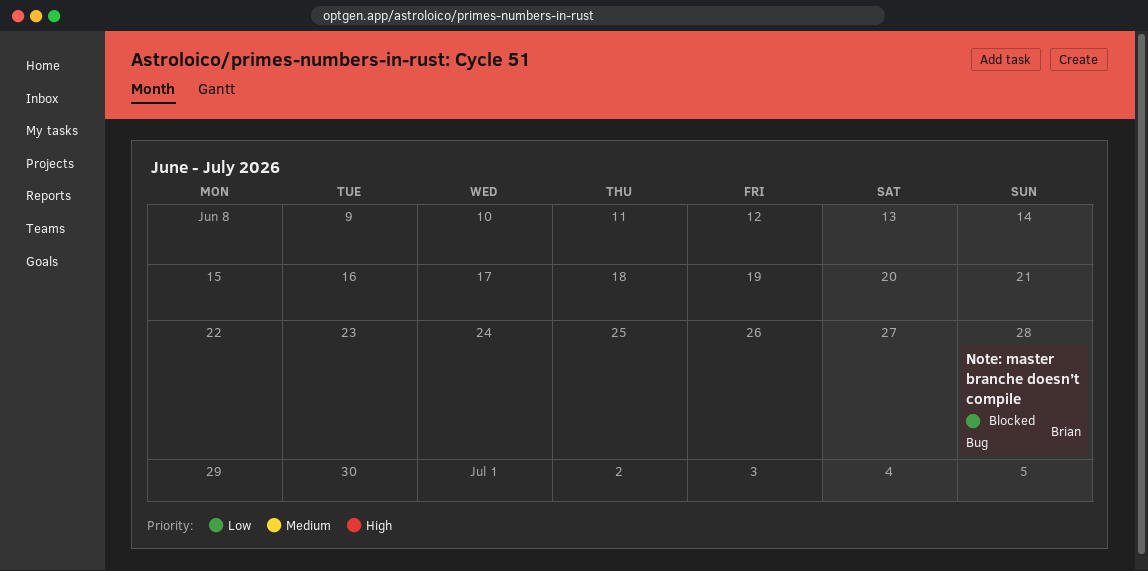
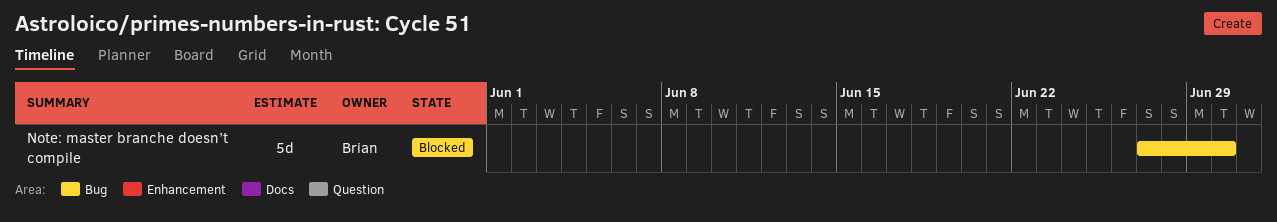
Note: master branche doesn’t compile, due: Jun 28 -> Jun 30

